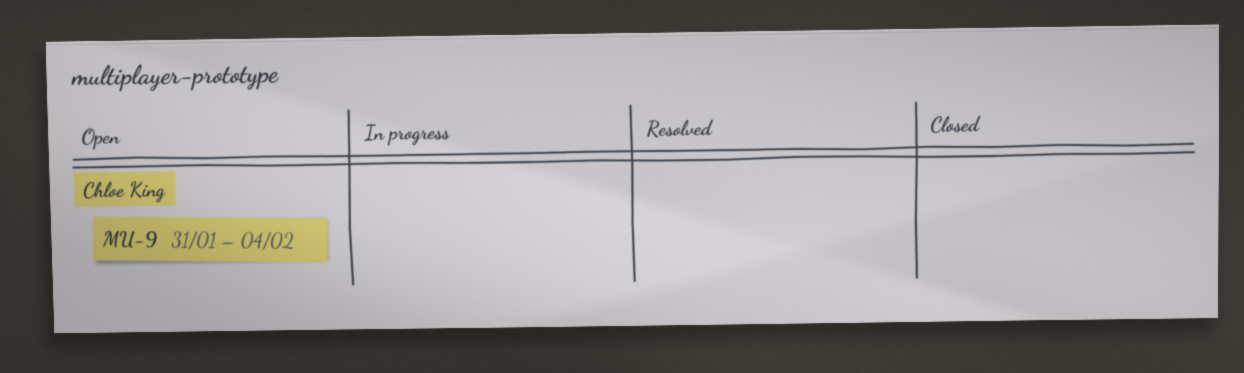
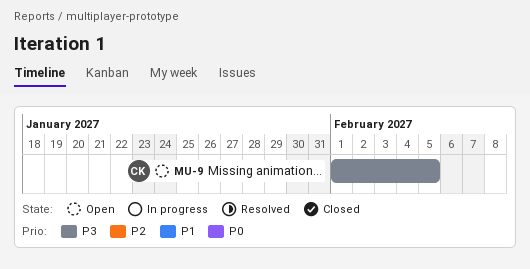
MU-9, start: Jan 31 -> Feb 1
MU-9, due: Feb 4 -> Feb 5

